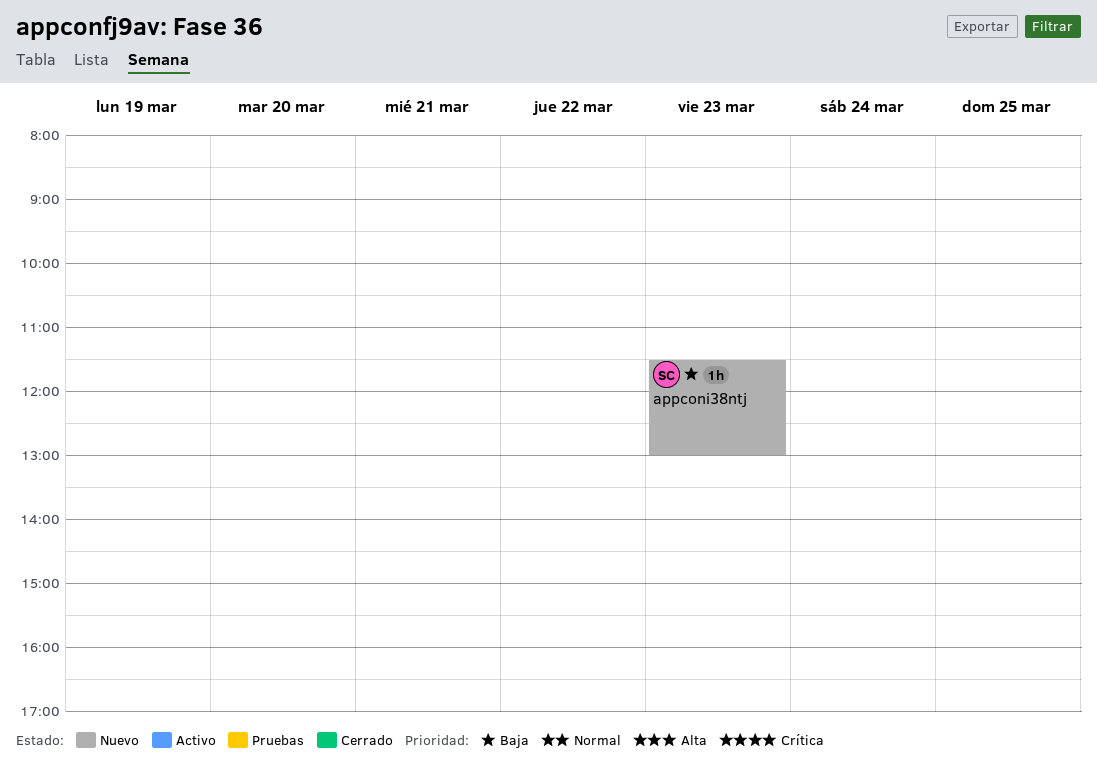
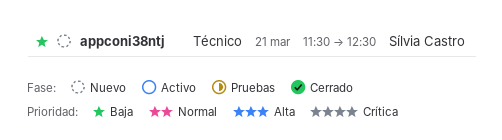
appconi38ntj, day: Mar 23 -> Mar 21
appconi38ntj, ends: 13:00 -> 12:30

